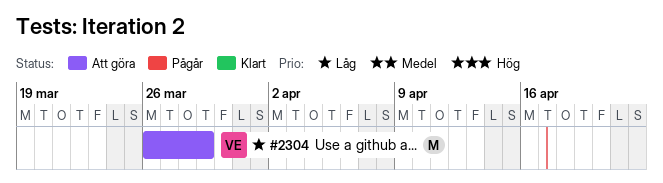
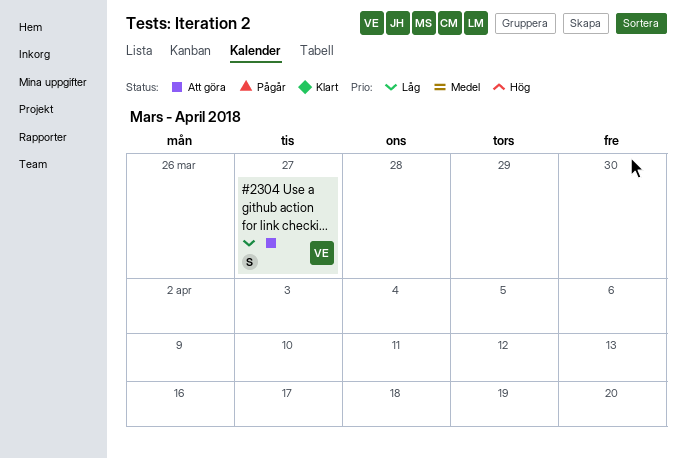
#2304, estimate: M -> S
#2304, due: Mar 29 -> Mar 27

